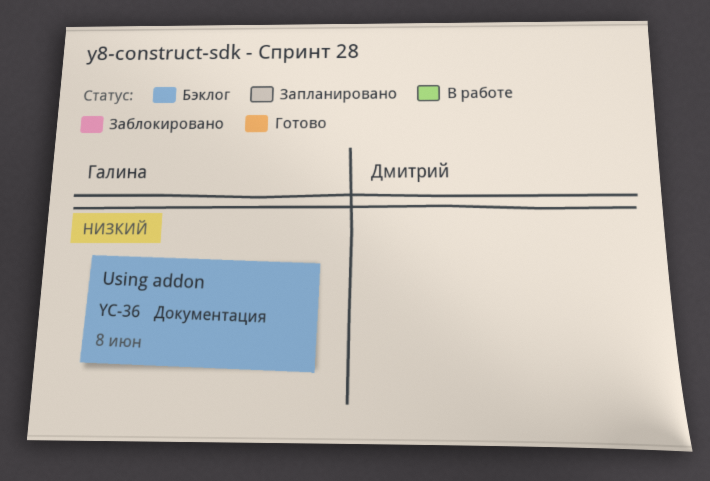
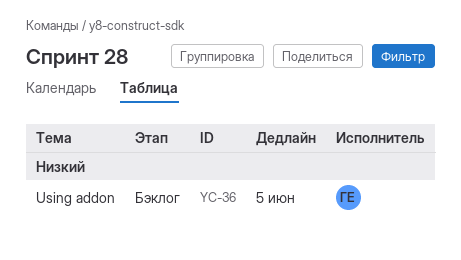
YC-36, due: Jun 8 -> Jun 5

